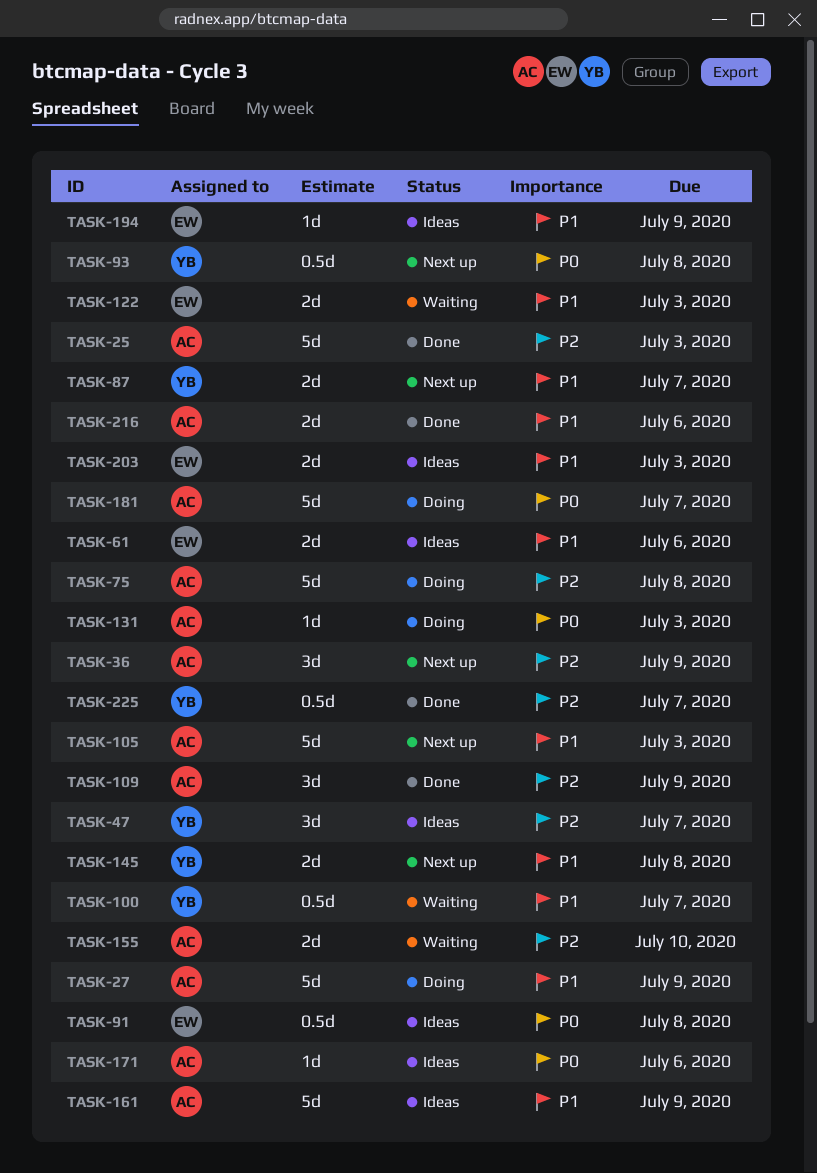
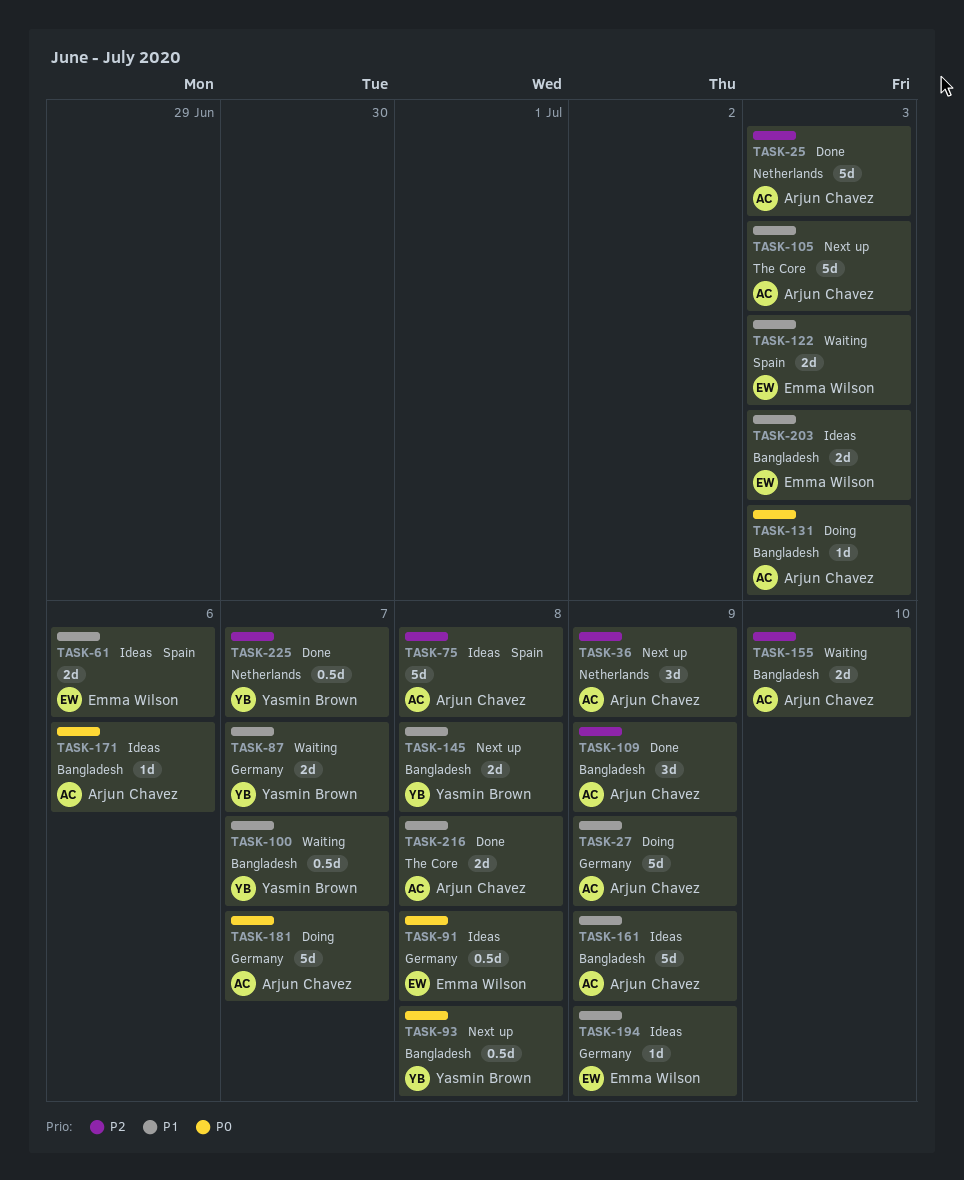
TASK-47: present -> none
TASK-75, status: Doing -> Ideas
TASK-87, status: Next up -> Waiting
TASK-216, due: Jul 6 -> Jul 8

